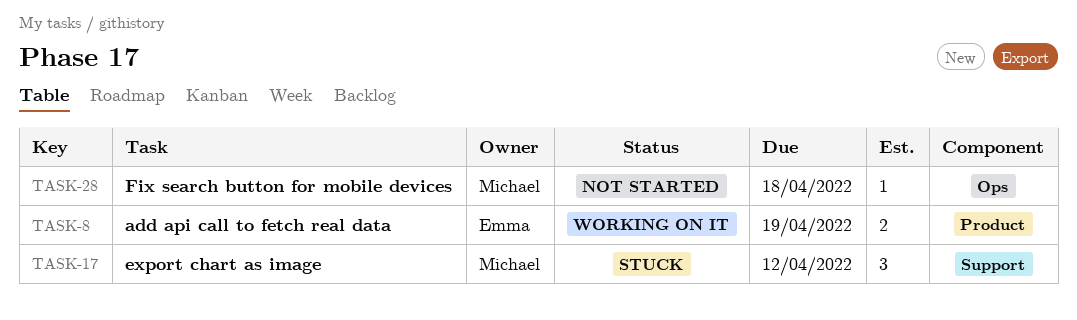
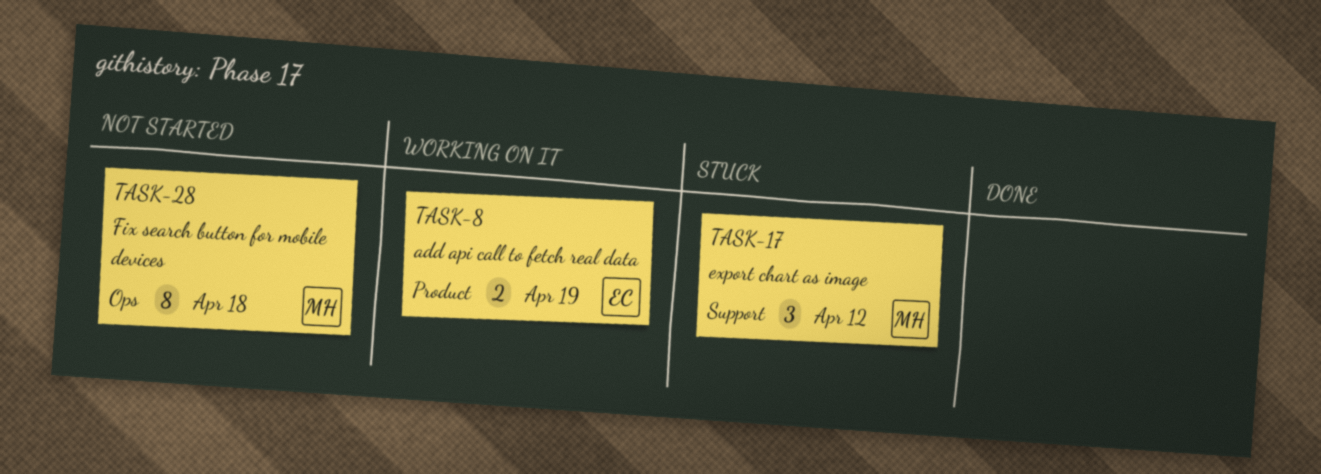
TASK-28, estimate: 1 -> 8

